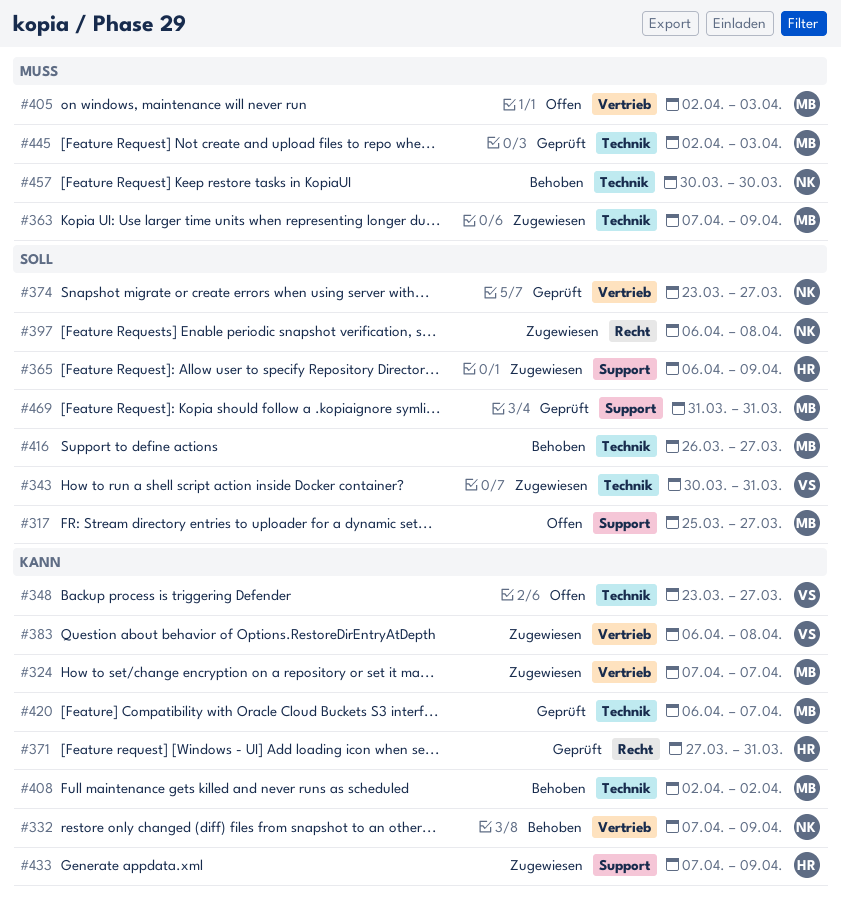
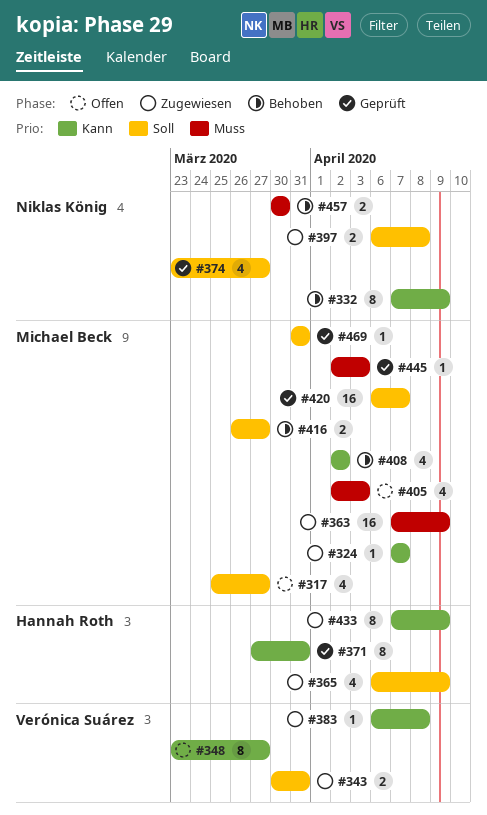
#420, priority: Kann -> Soll

